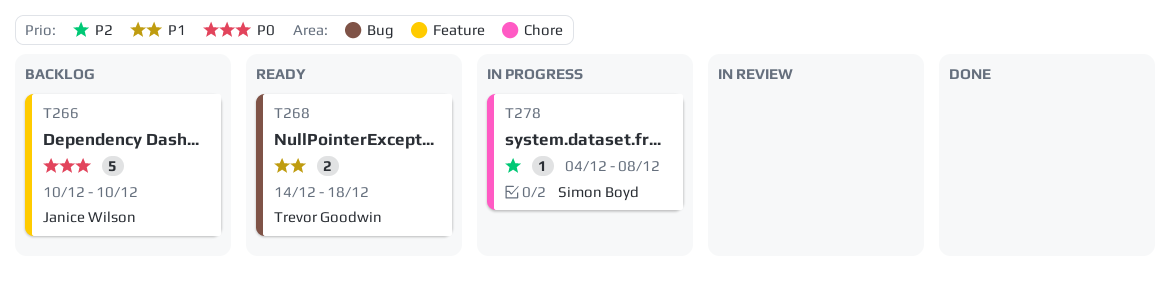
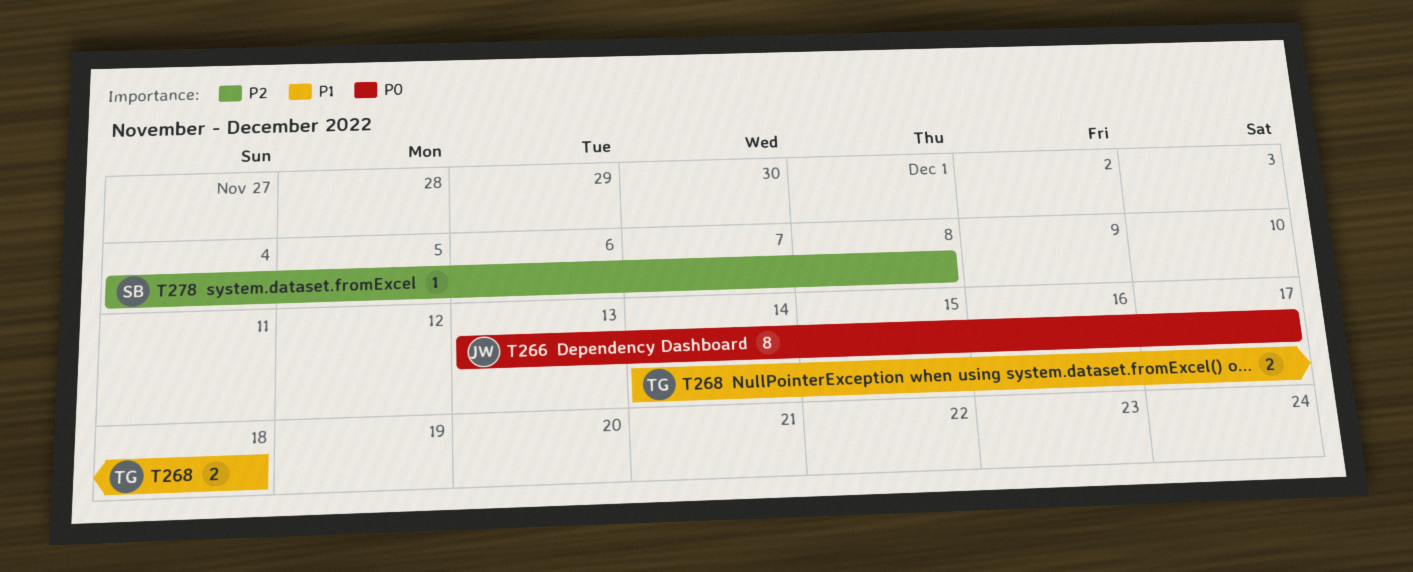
T266, estimate: 5 -> 8
T266, start: Dec 10 -> Dec 13
T266, due: Dec 10 -> Dec 17

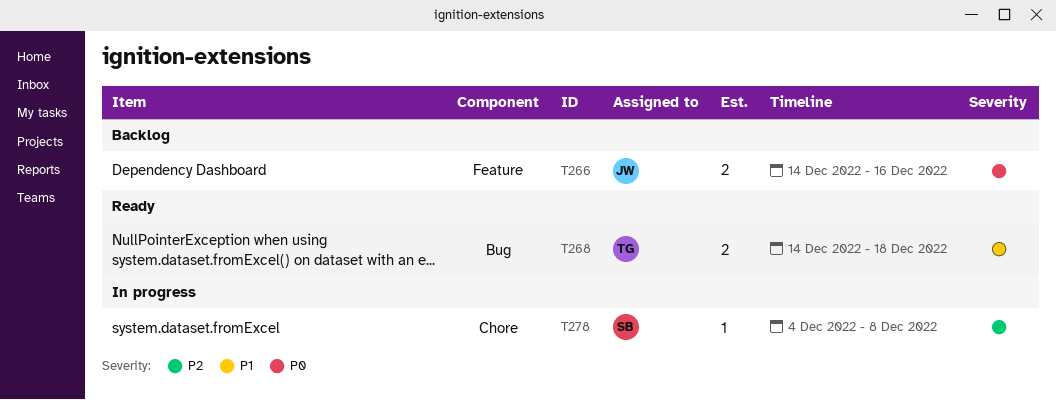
T266, estimate: 8 -> 2
T266, start: Dec 13 -> Dec 14
T266, due: Dec 17 -> Dec 16

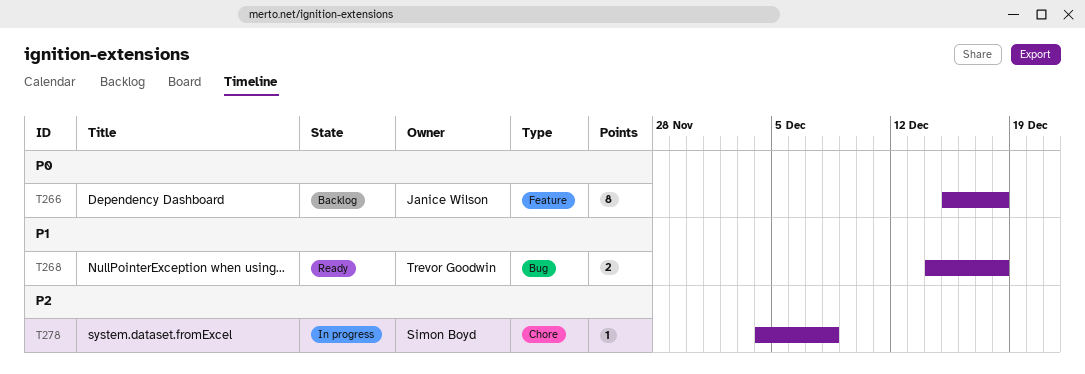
T266, estimate: 2 -> 8
T266, start: Dec 14 -> Dec 15
T266, due: Dec 16 -> Dec 18

